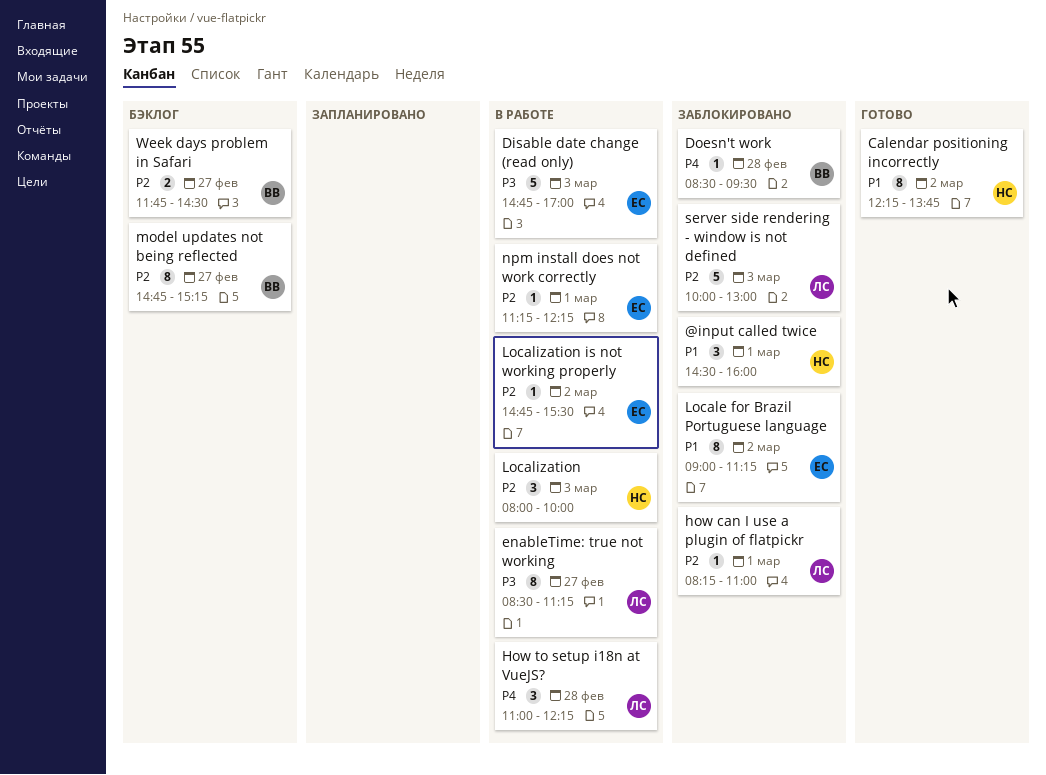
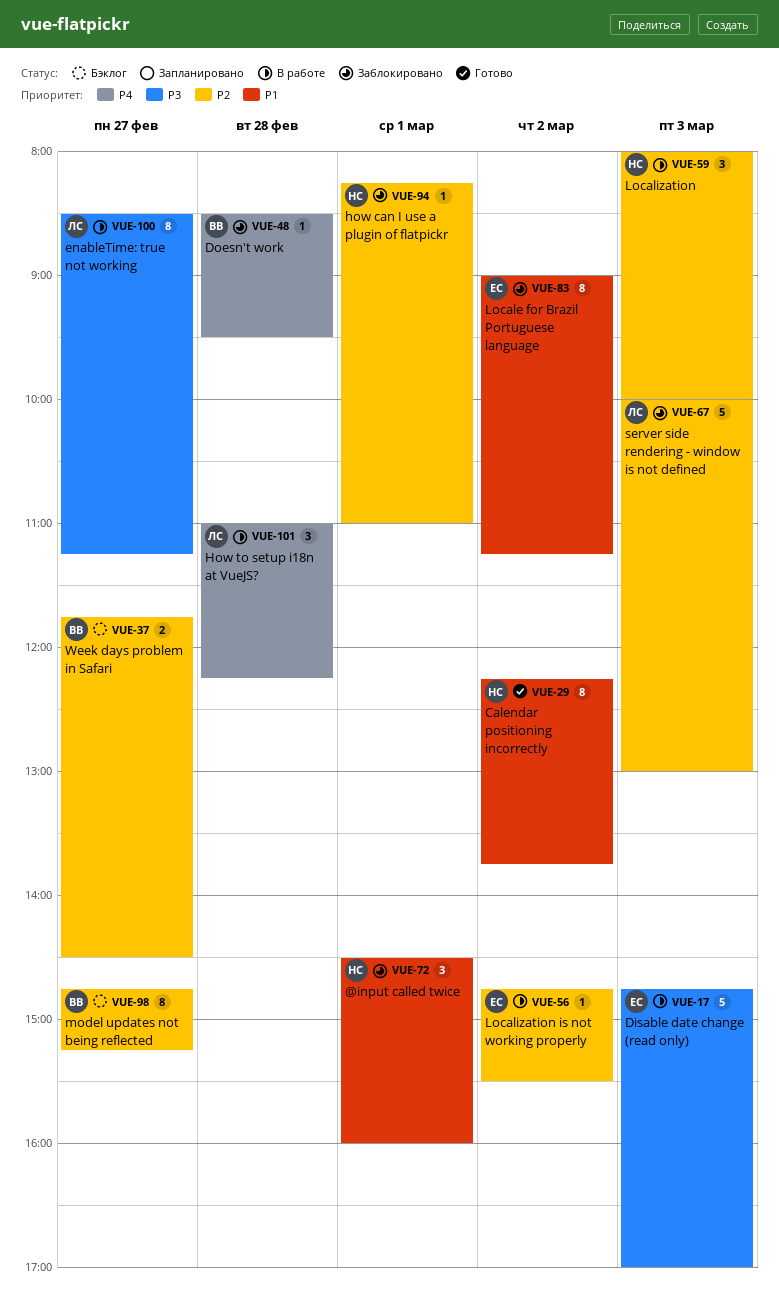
how can I use a plugin of flatpickr, owner: ЛС -> НС
npm install does not work correctly: present -> none

